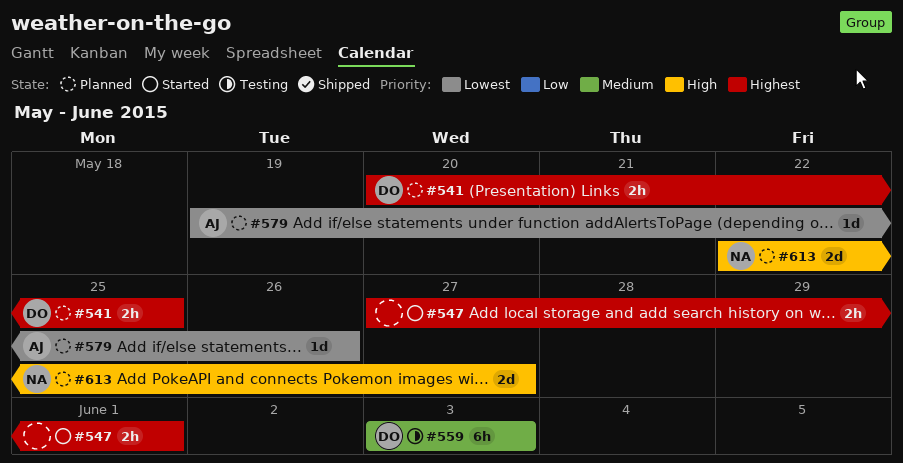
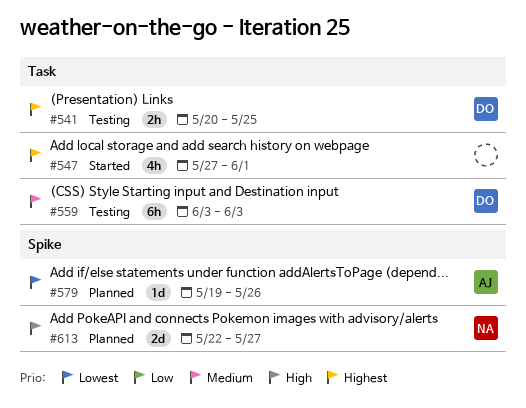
#541, status: Planned -> Testing
#547, estimate: 2h -> 4h

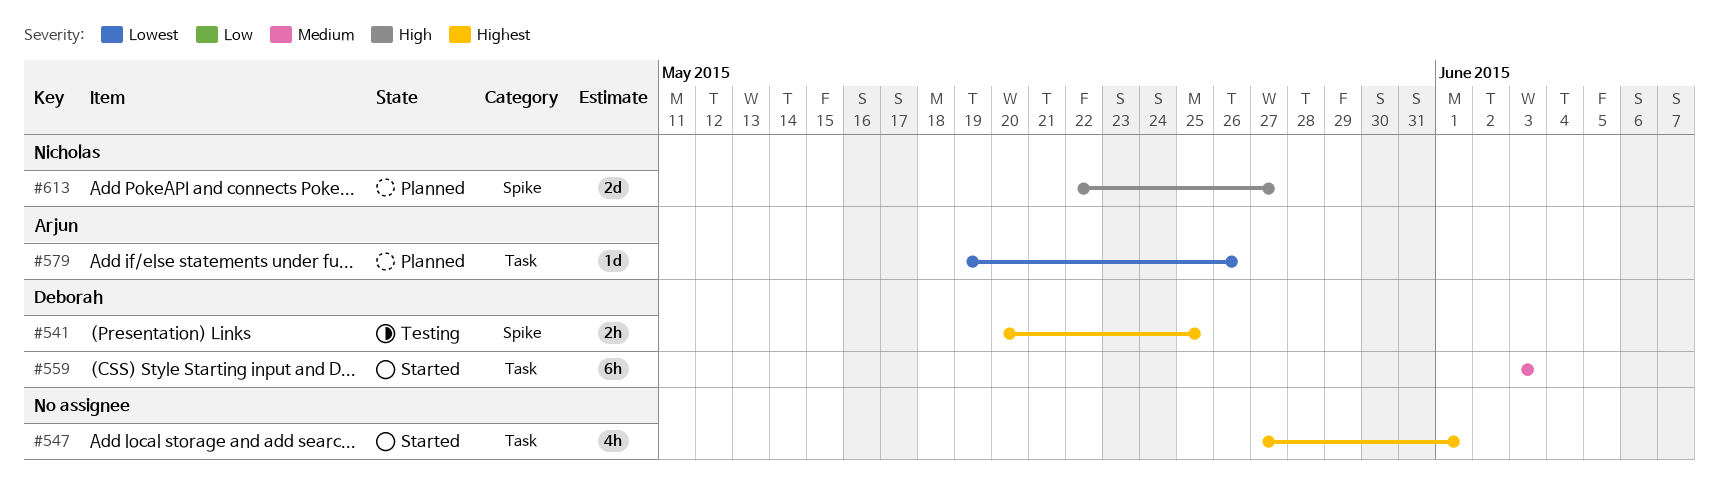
#541, label: Task -> Spike
#559, status: Testing -> Started
#579, label: Spike -> Task

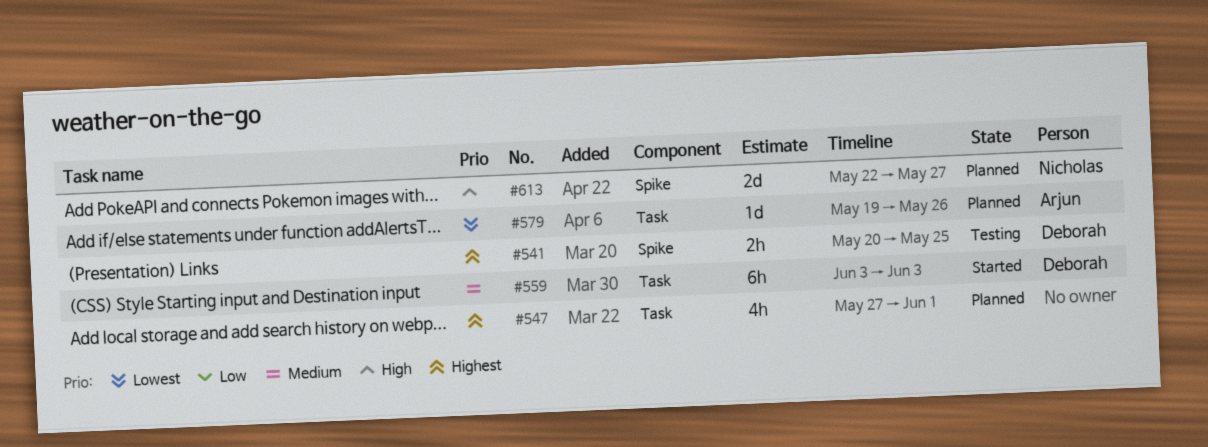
#547, status: Started -> Planned

